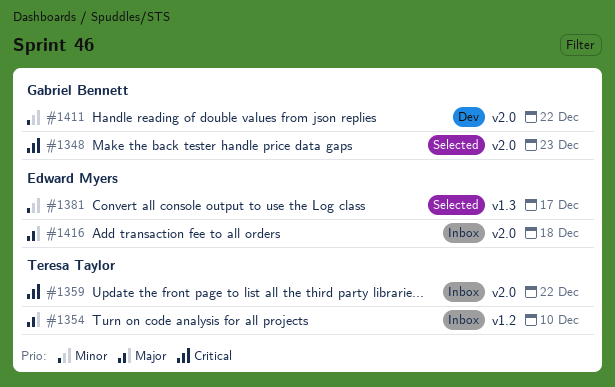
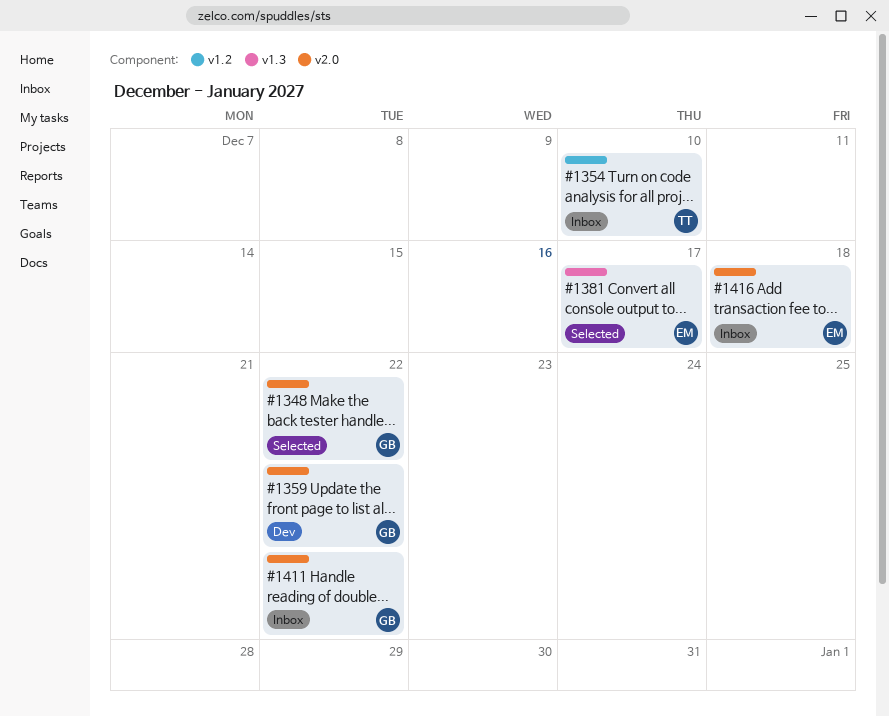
#1348, due: Dec 23 -> Dec 22
#1359, status: Inbox -> Dev
#1359, owner: Teresa Taylor -> Gabriel Bennett
#1411, status: Dev -> Inbox

